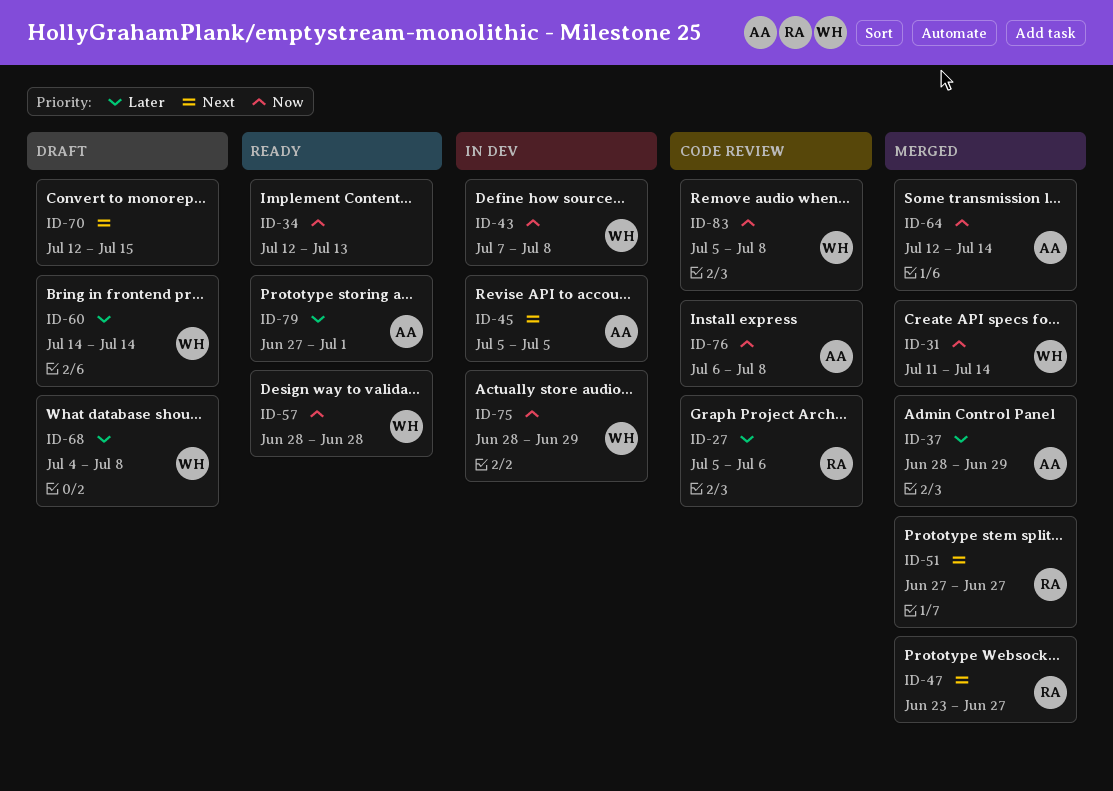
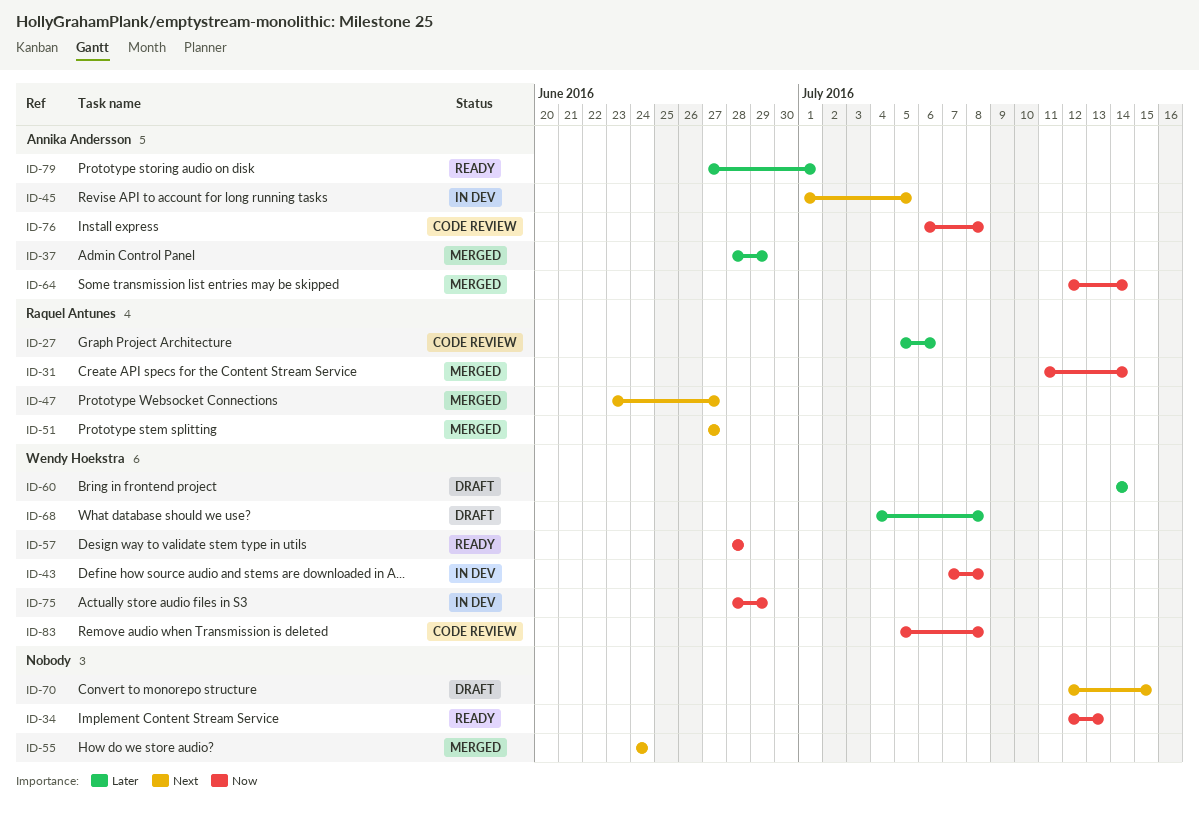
ID-31, owner: Wendy Hoekstra -> Raquel Antunes
ID-45, start: Jul 5 -> Jul 1
ID-55: none -> present

